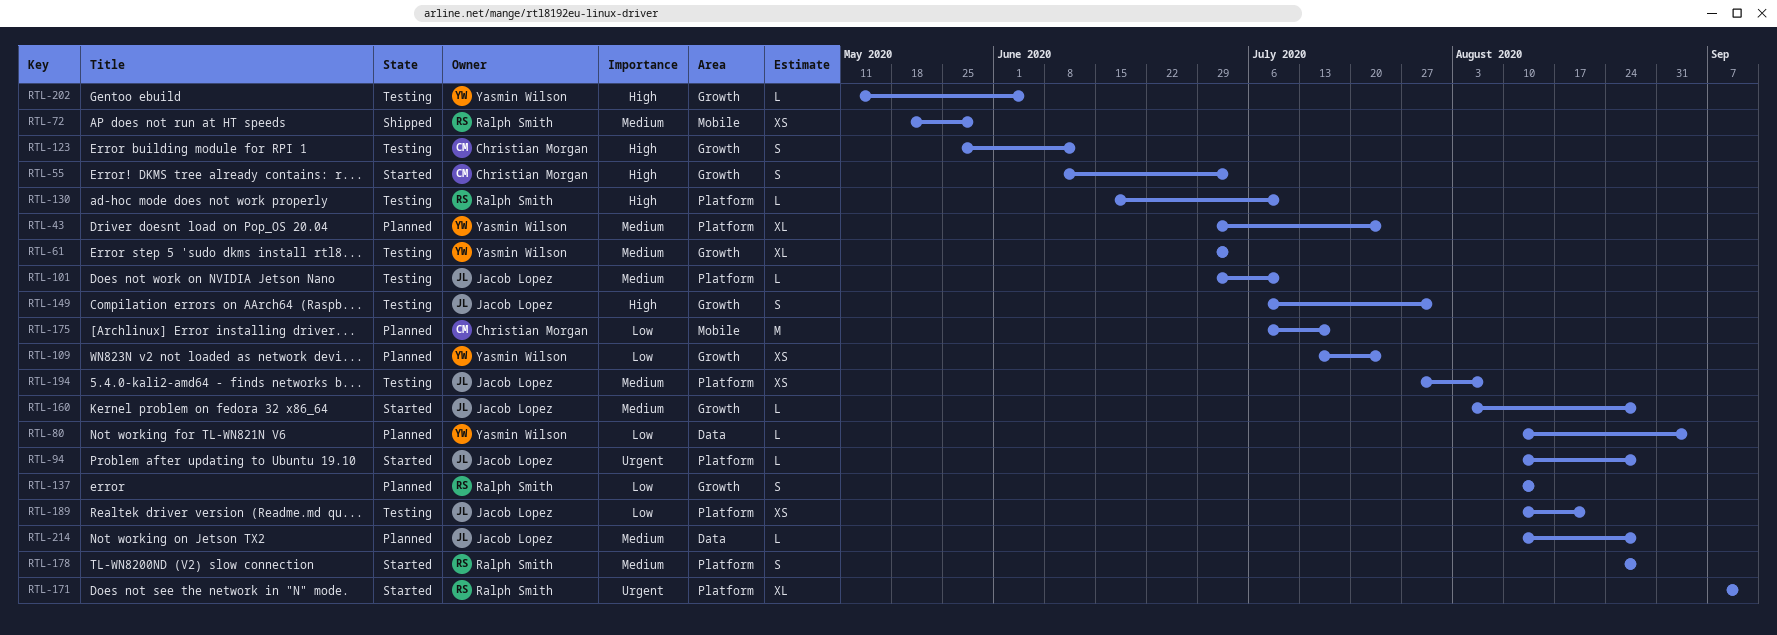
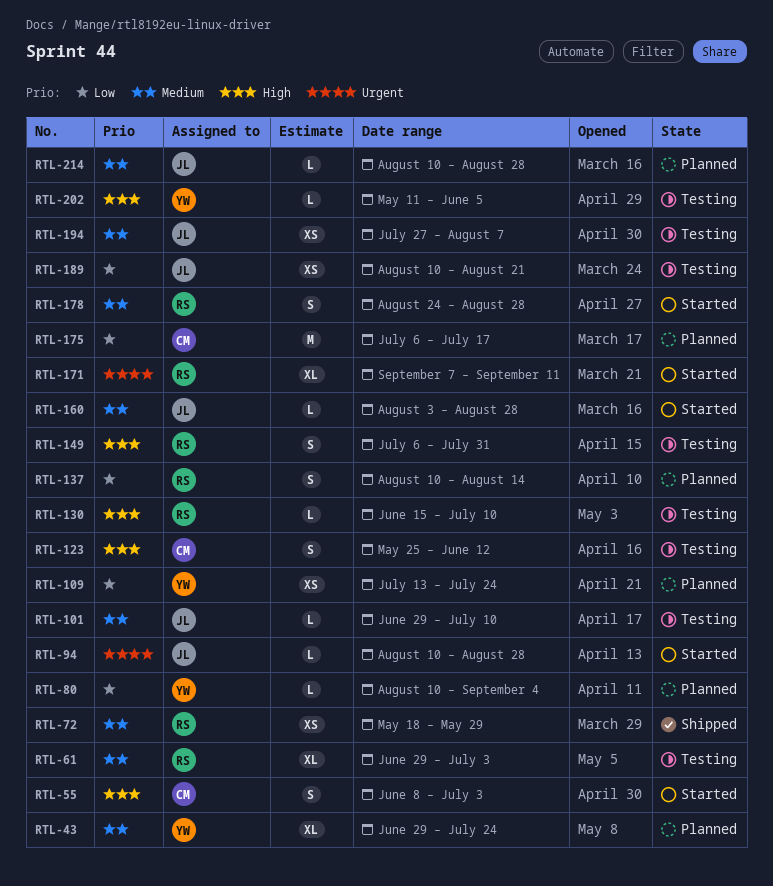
RTL-61, owner: Yasmin Wilson -> Ralph Smith
RTL-149, owner: Jacob Lopez -> Ralph Smith

